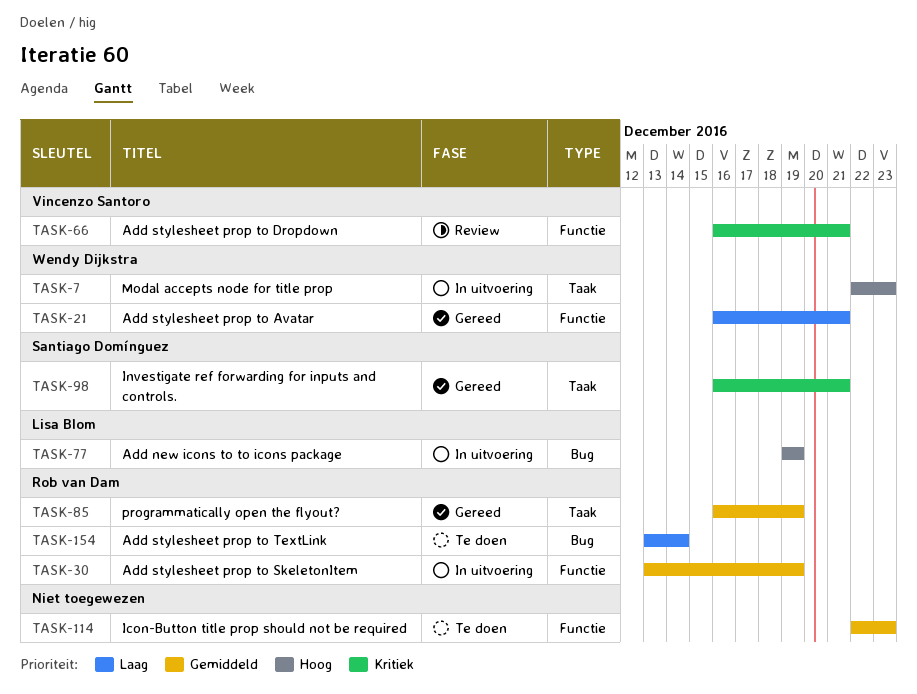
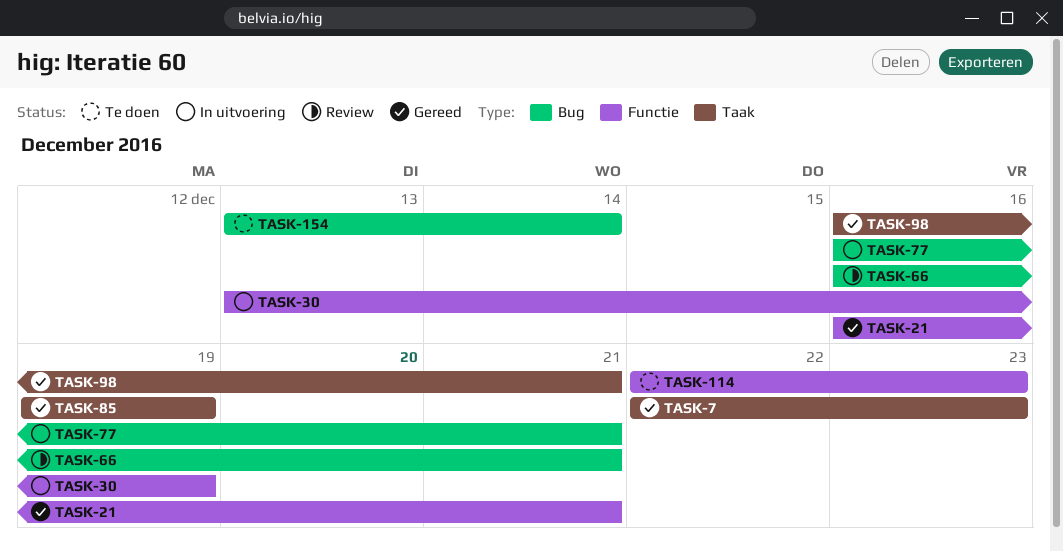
TASK-7, status: In uitvoering -> Gereed
TASK-66, label: Functie -> Bug
TASK-77, start: Dec 19 -> Dec 16
TASK-77, due: Dec 19 -> Dec 21
TASK-85, start: Dec 16 -> Dec 19

